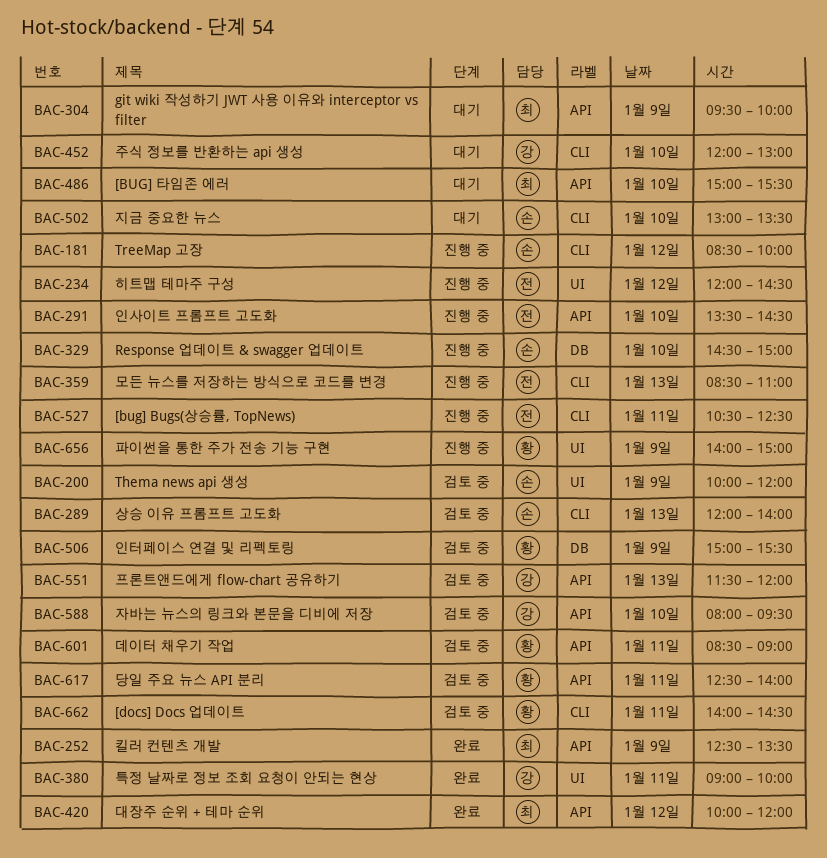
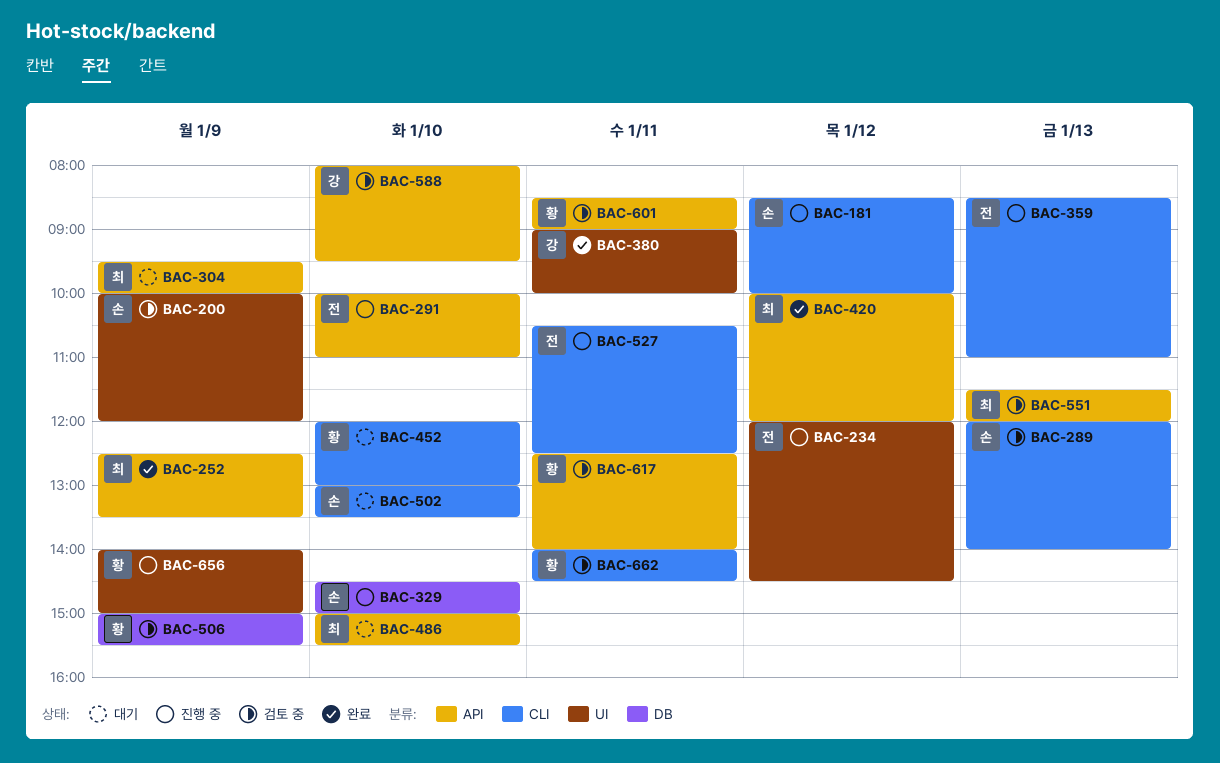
BAC-291, begins: 13:30 -> 10:00
BAC-291, ends: 14:30 -> 11:00
BAC-452, owner: 강 -> 황
BAC-551, owner: 강 -> 최

